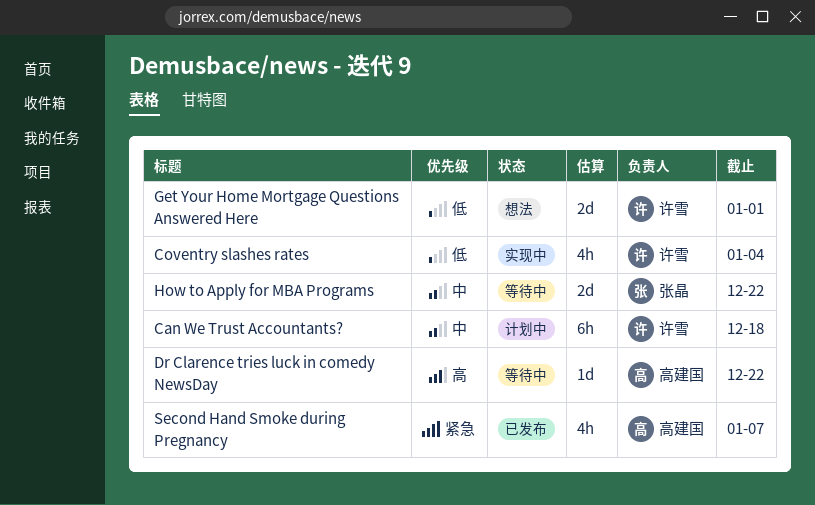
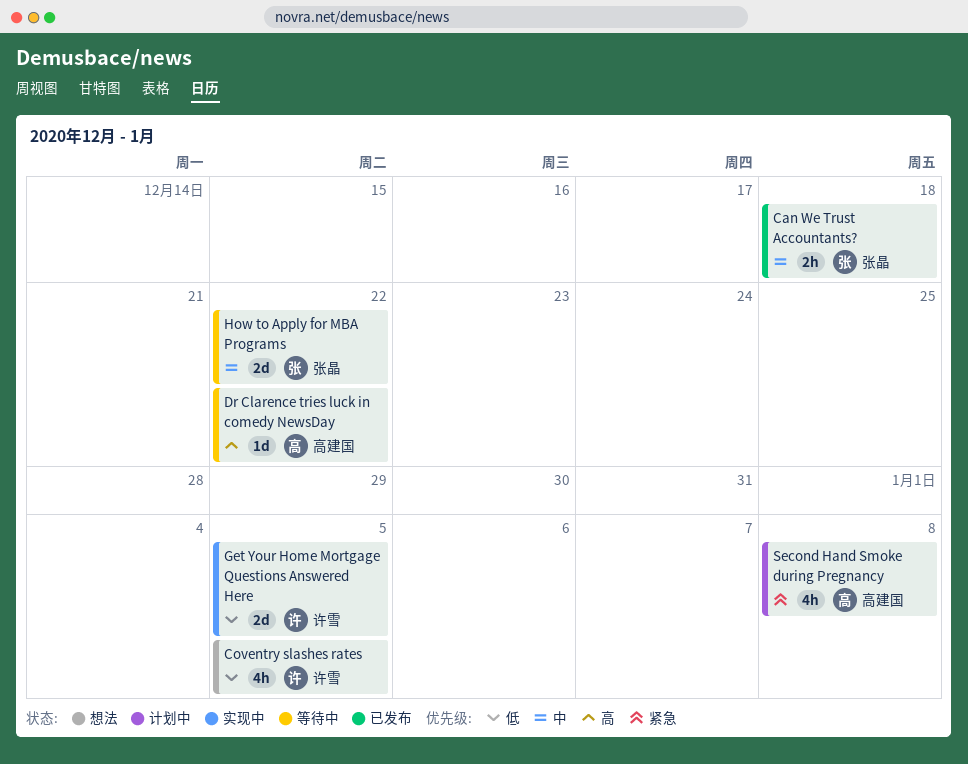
Can We Trust Accountants?, status: 计划中 -> 已发布
Can We Trust Accountants?, owner: 许雪 -> 张晶
Can We Trust Accountants?, estimate: 6h -> 2h
Coventry slashes rates, status: 实现中 -> 想法
Coventry slashes rates, due: Jan 4 -> Jan 5
Get Your Home Mortgage Questions Answered Here, status: 想法 -> 实现中
Get Your Home Mortgage Questions Answered Here, due: Jan 1 -> Jan 5
Second Hand Smoke during Pregnancy, status: 已发布 -> 计划中
Second Hand Smoke during Pregnancy, due: Jan 7 -> Jan 8

